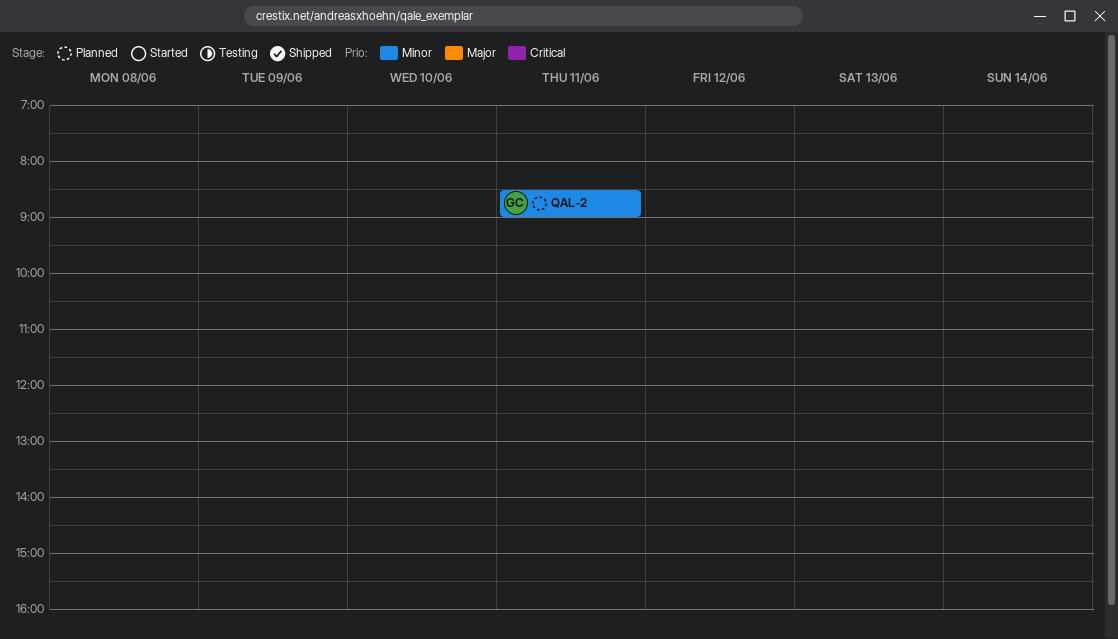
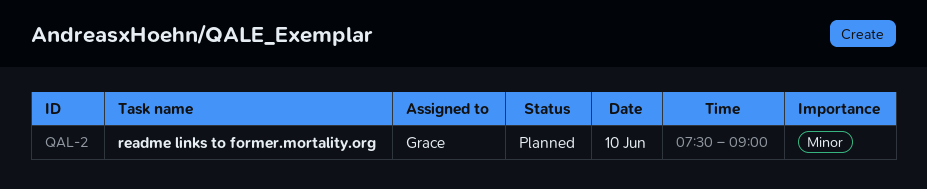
QAL-2, day: Jun 11 -> Jun 10
QAL-2, begins: 08:30 -> 07:30

